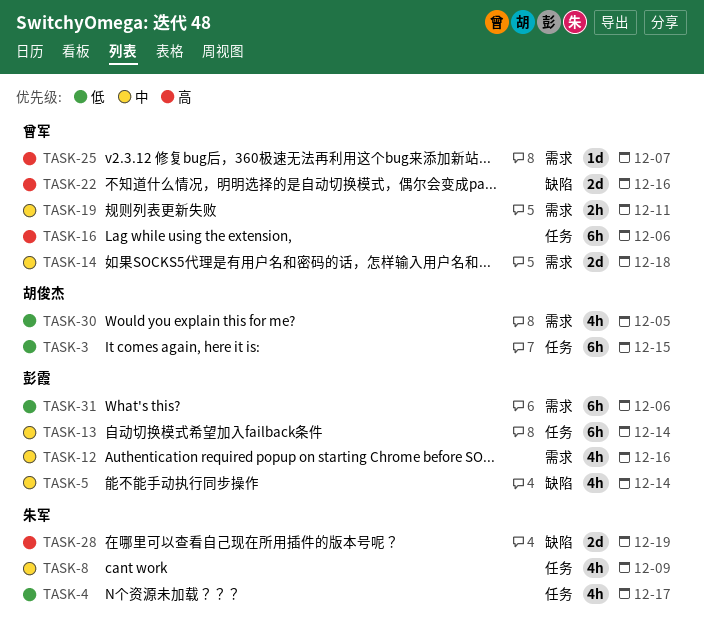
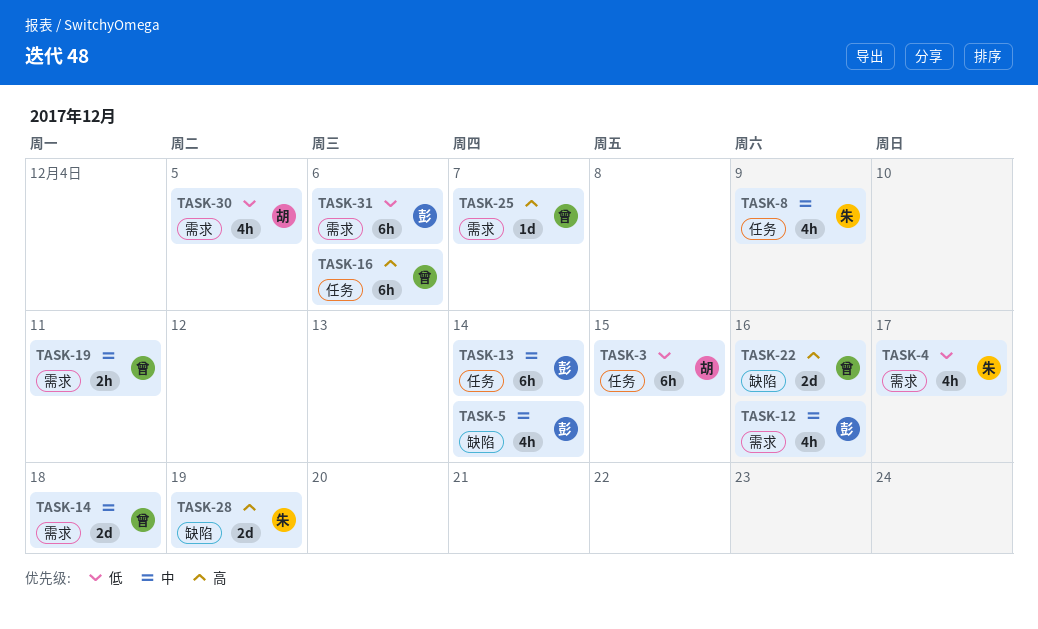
TASK-4, label: 任务 -> 需求

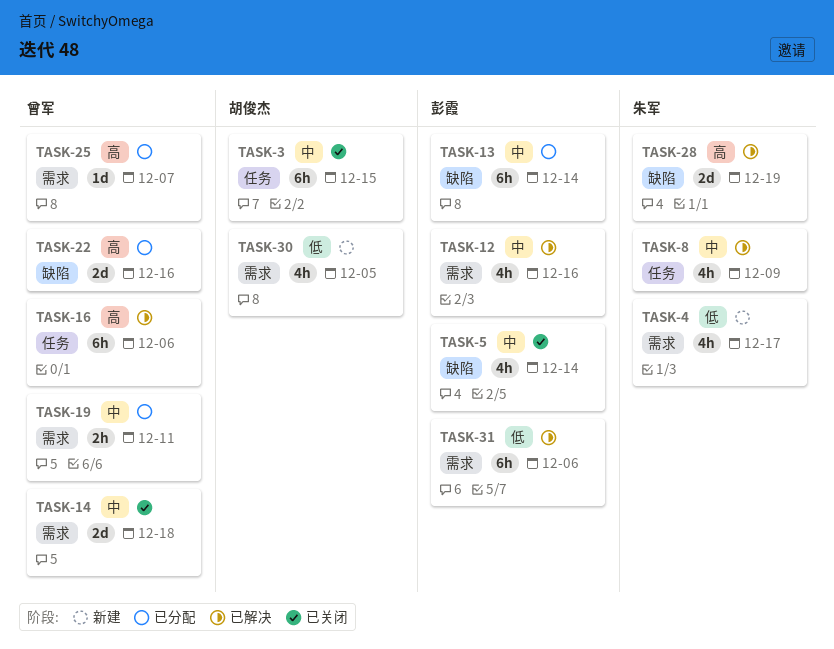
TASK-3, priority: 低 -> 中
TASK-13, label: 任务 -> 缺陷

